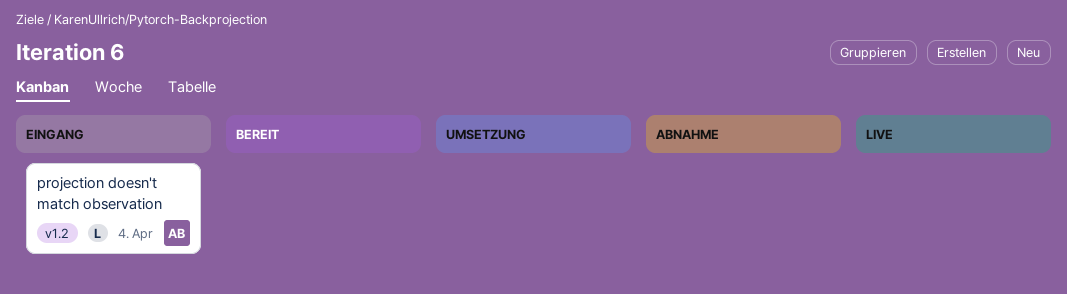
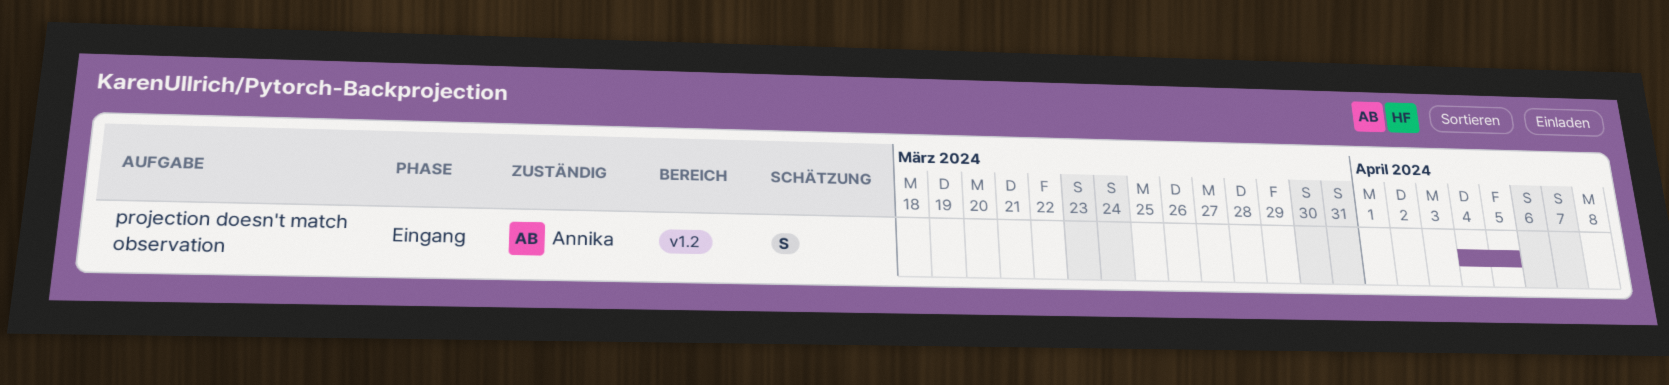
projection doesn't match observation, estimate: L -> S
projection doesn't match observation, due: Apr 4 -> Apr 5

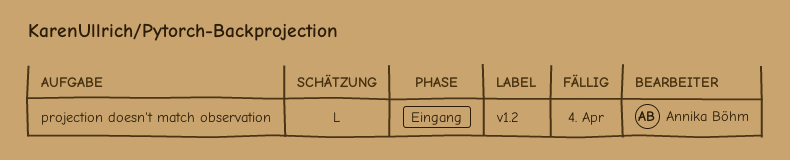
projection doesn't match observation, estimate: S -> L
projection doesn't match observation, due: Apr 5 -> Apr 4

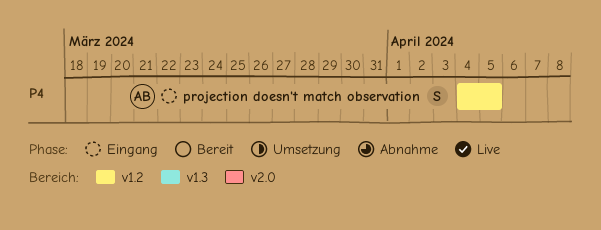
projection doesn't match observation, estimate: L -> S
projection doesn't match observation, due: Apr 4 -> Apr 5

